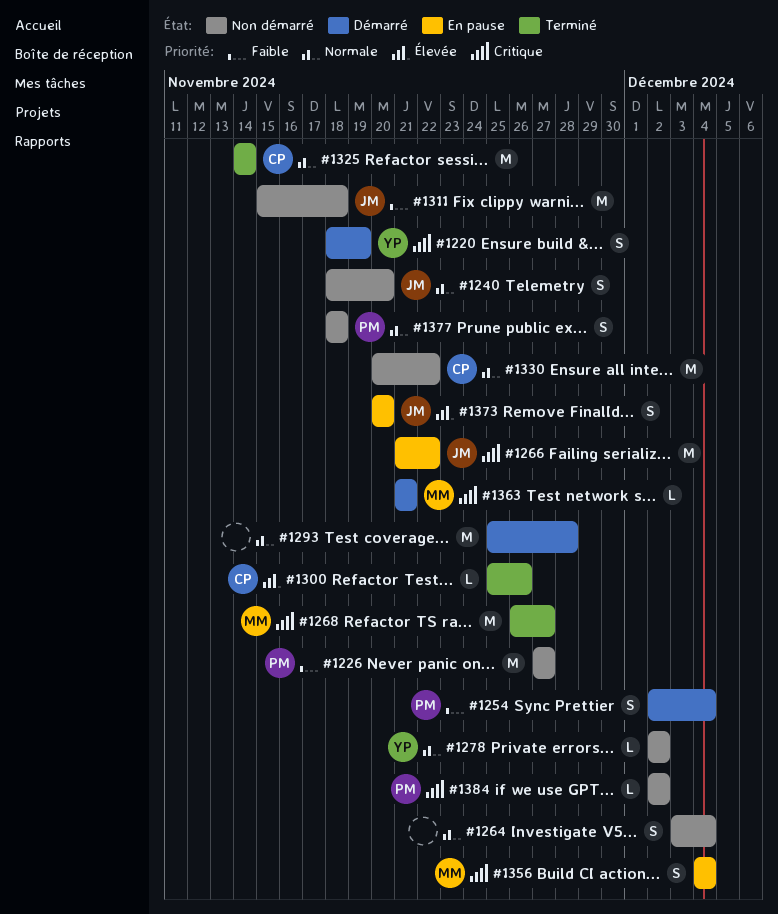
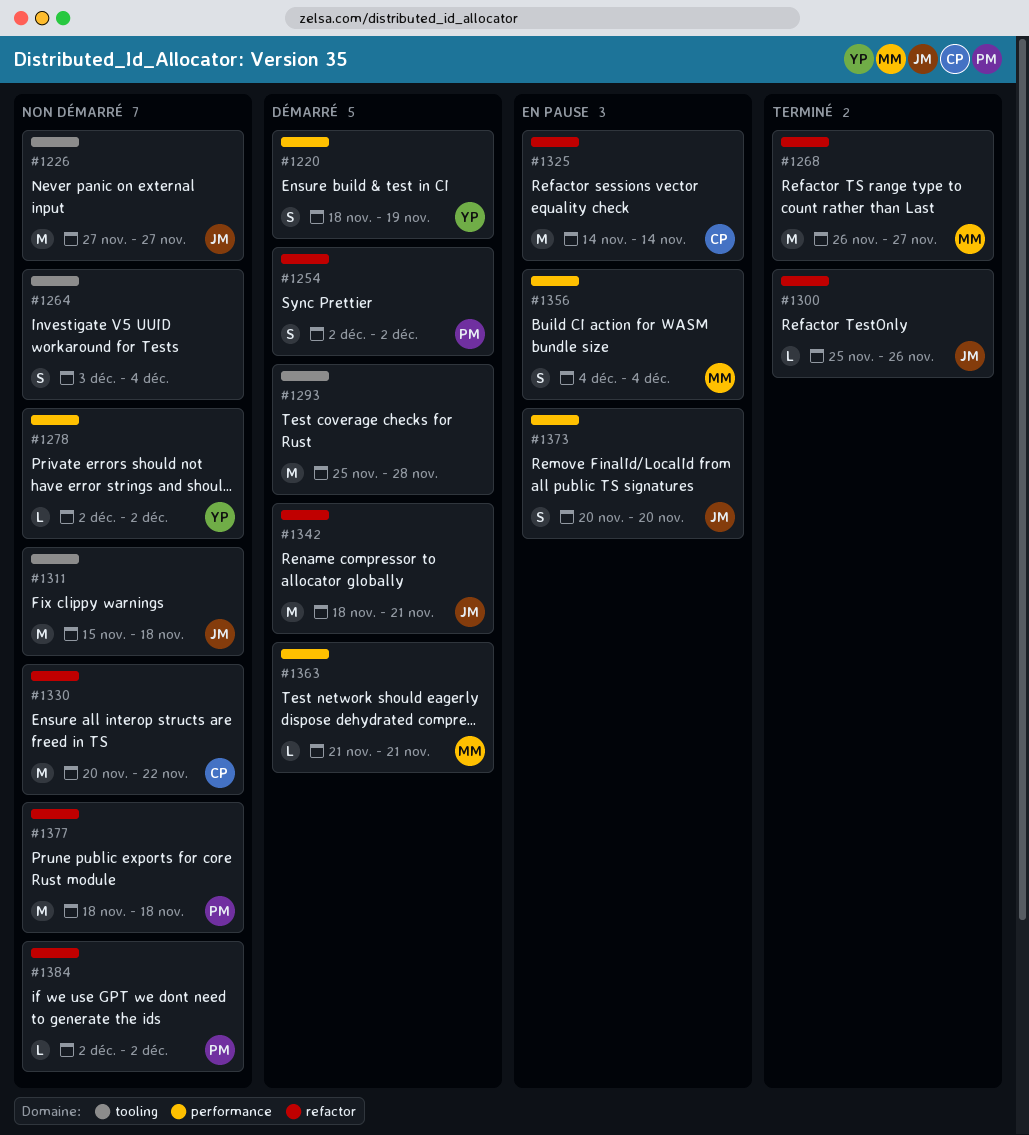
#1226, owner: PM -> JM
#1240: present -> none
#1254, due: Dec 4 -> Dec 2
#1266: present -> none
#1300, owner: CP -> JM
#1325, status: Terminé -> En pause
#1342: none -> present
#1377, estimate: S -> M

